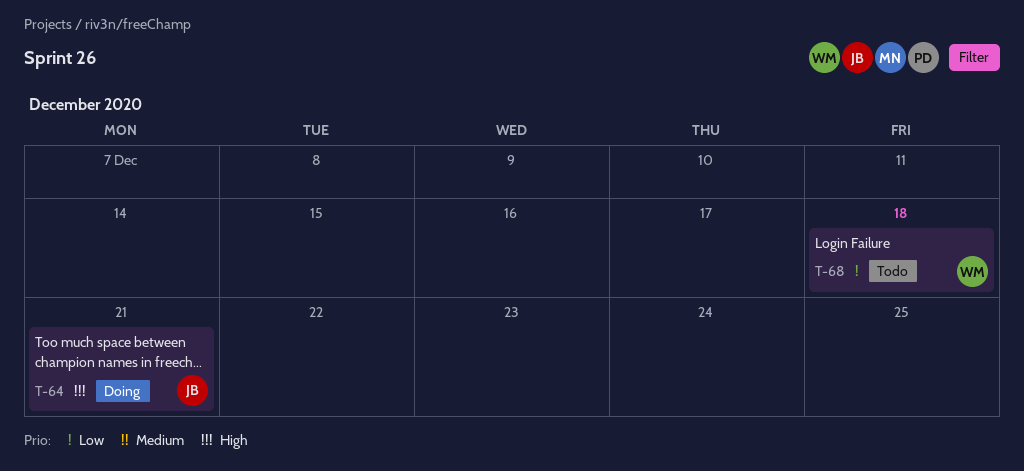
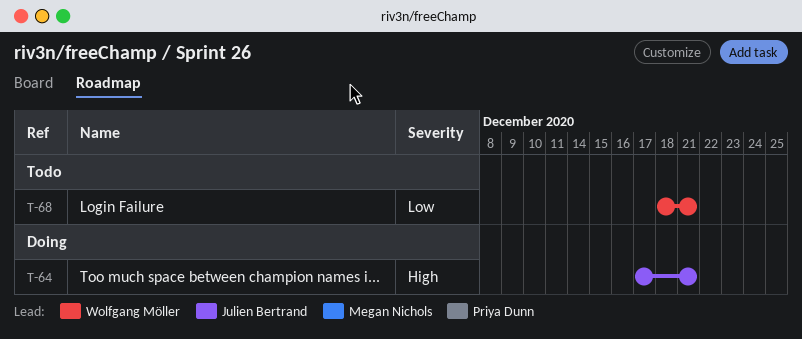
T-68, due: Dec 18 -> Dec 21

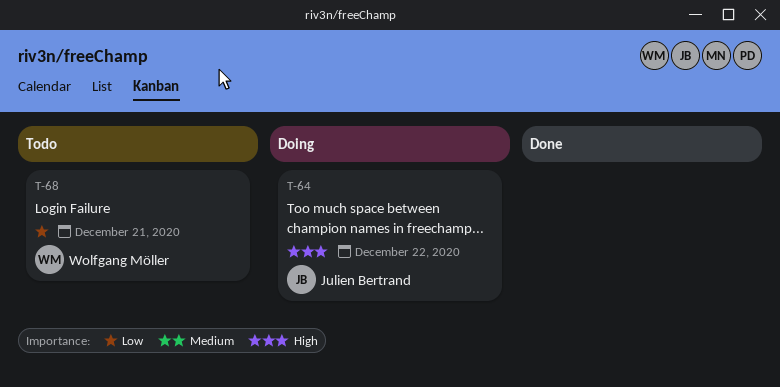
T-64, due: Dec 21 -> Dec 22

